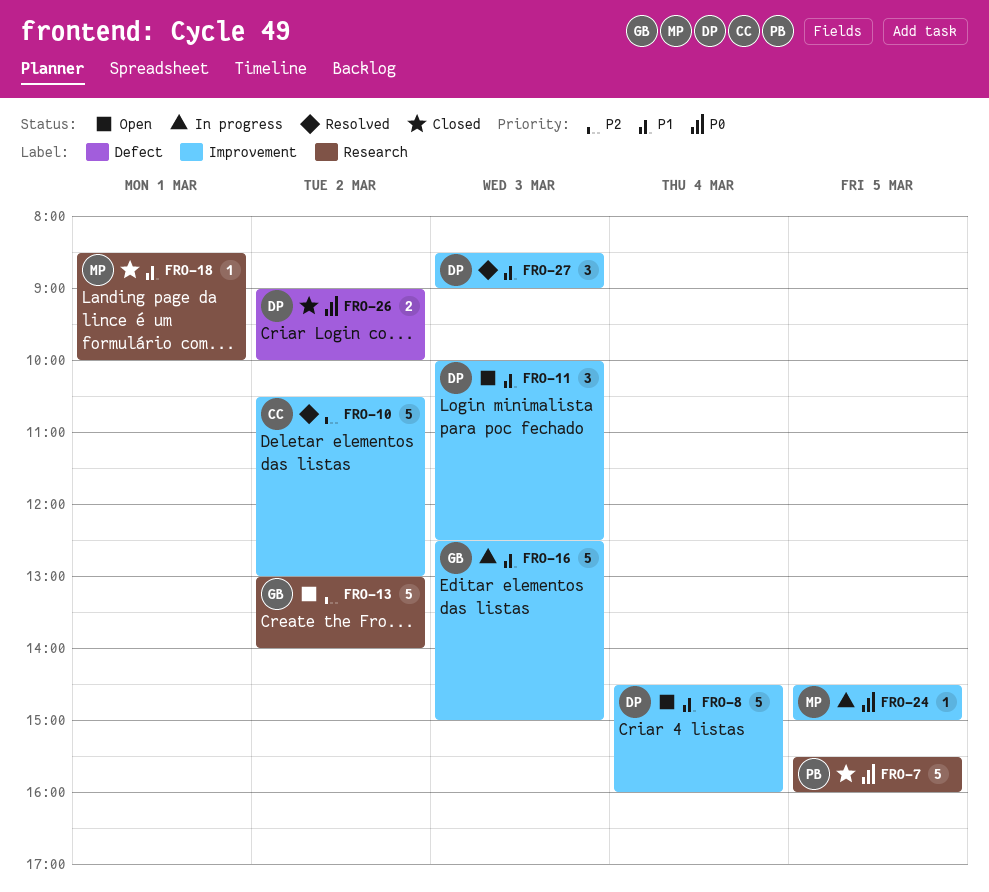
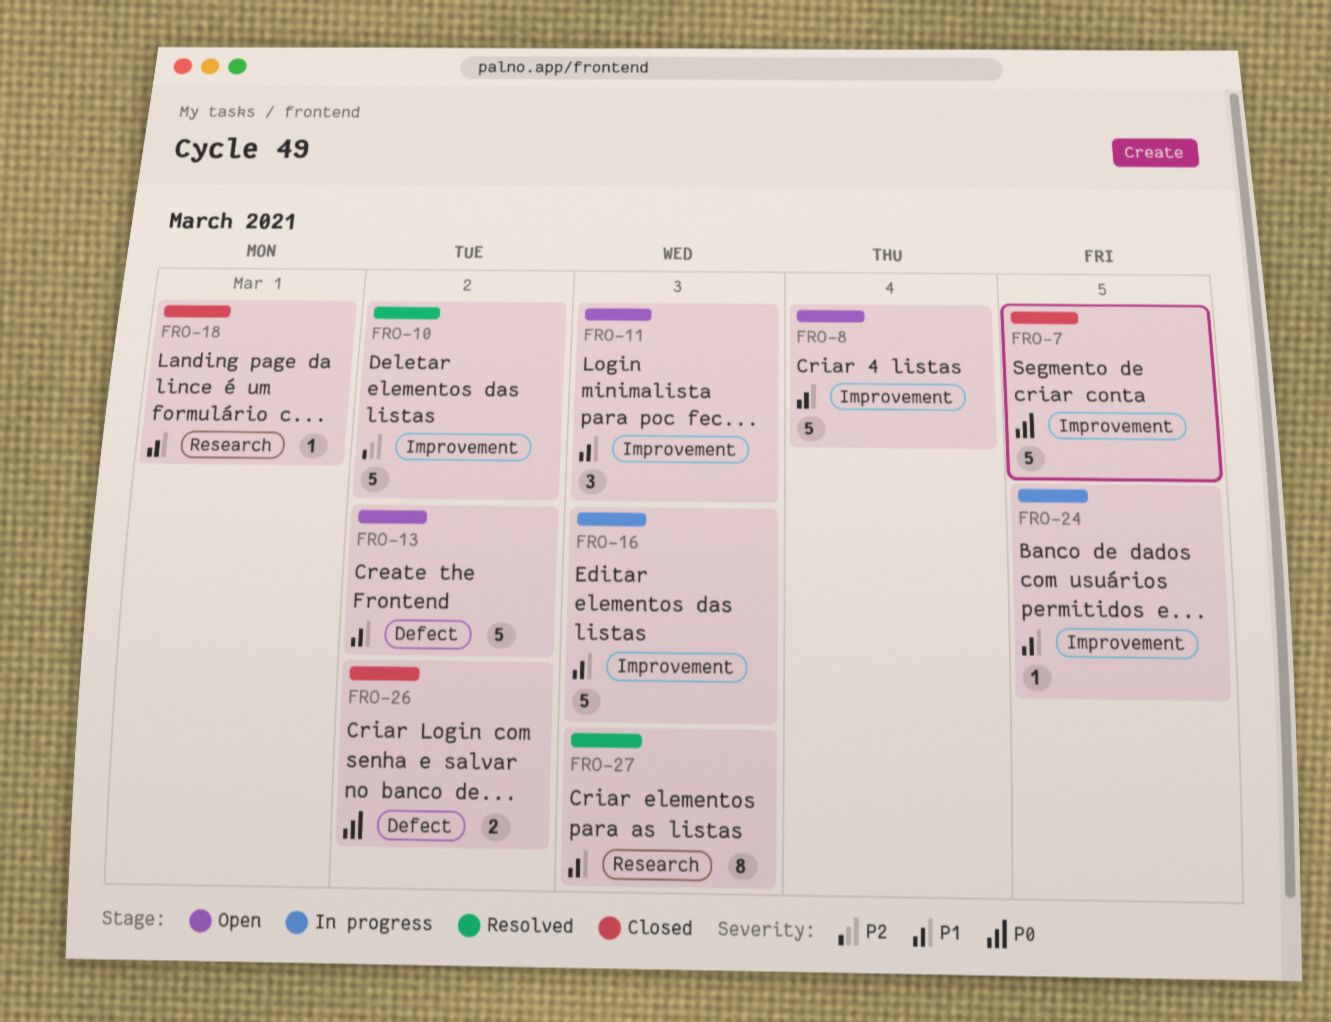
FRO-7, label: Research -> Improvement
FRO-13, priority: P2 -> P1
FRO-13, label: Research -> Defect
FRO-24, priority: P0 -> P1
FRO-27, label: Improvement -> Research
FRO-27, estimate: 3 -> 8

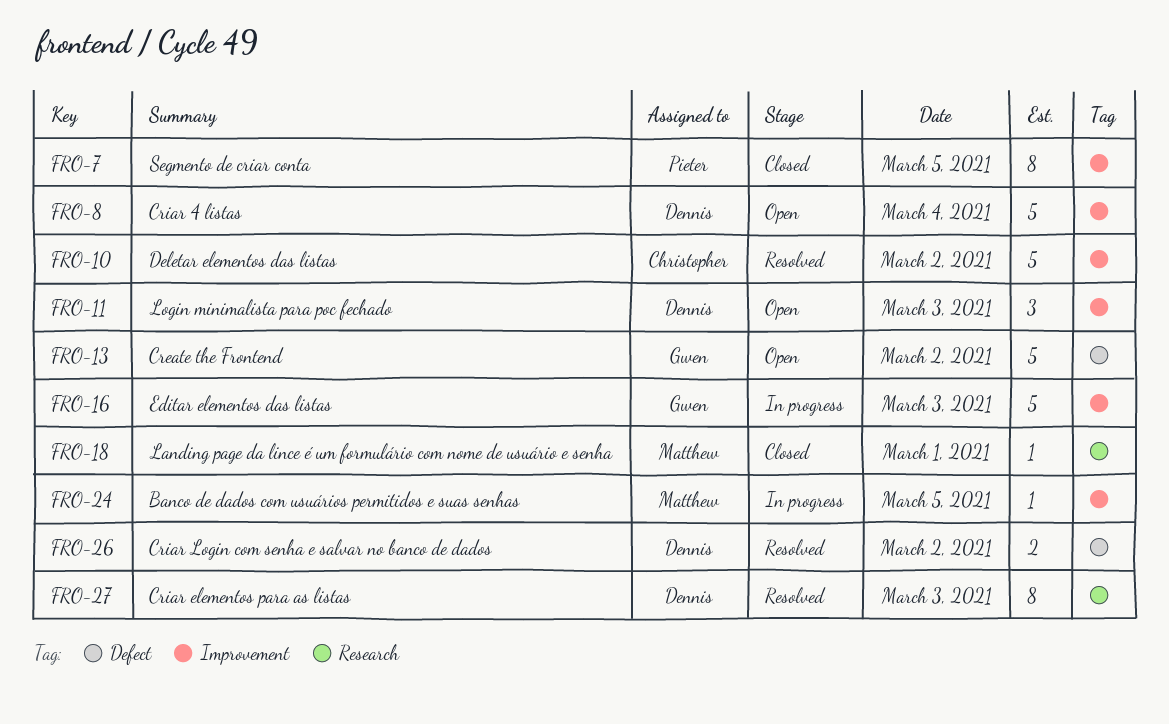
FRO-7, estimate: 5 -> 8
FRO-26, status: Closed -> Resolved

